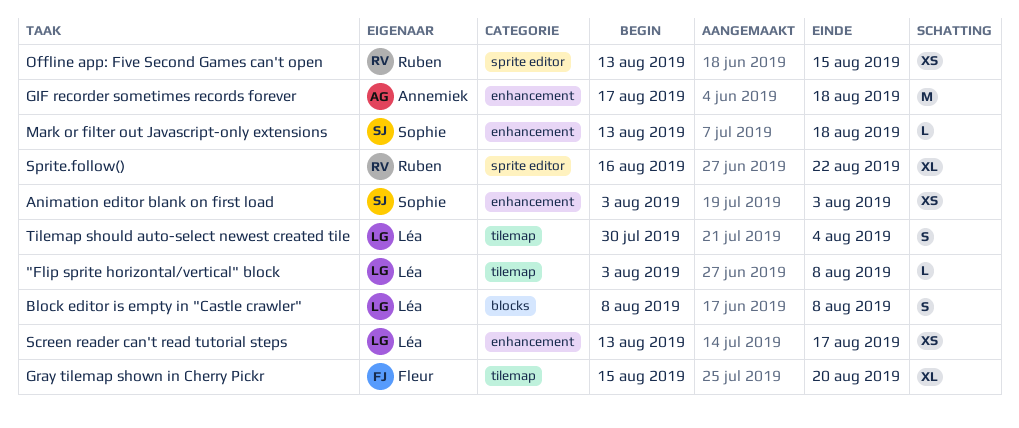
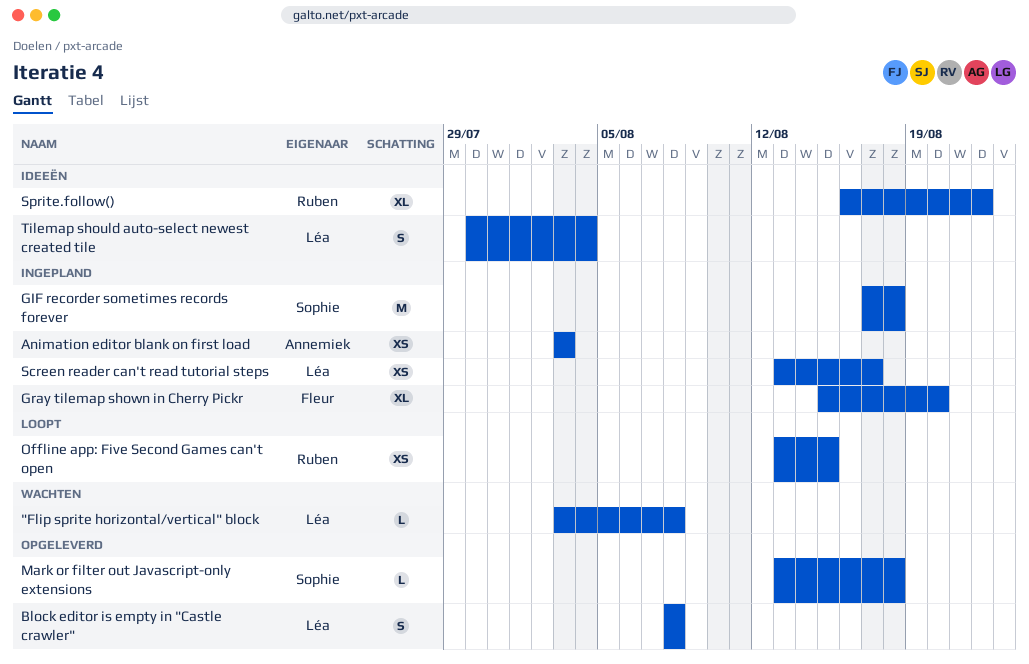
Animation editor blank on first load, owner: Sophie -> Annemiek
GIF recorder sometimes records forever, owner: Annemiek -> Sophie

